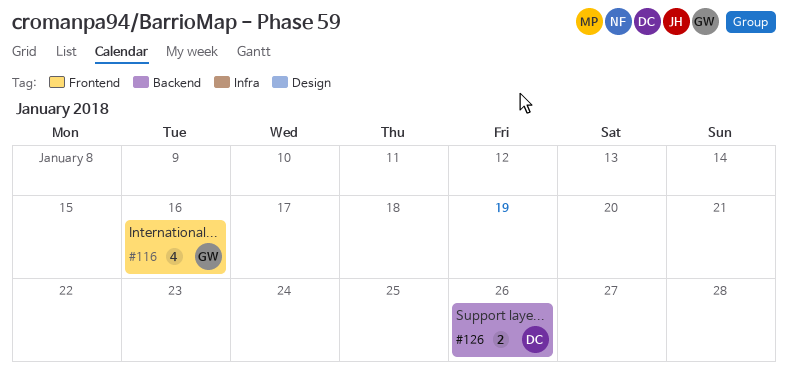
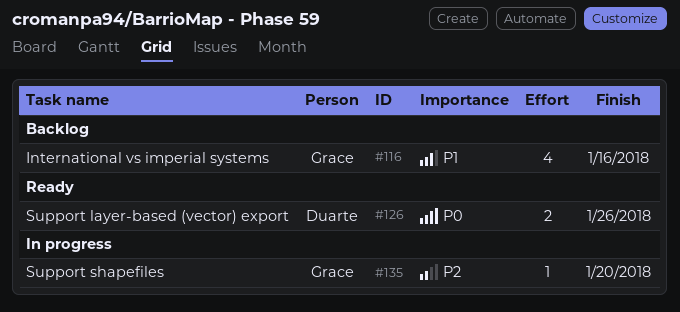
#135: none -> present

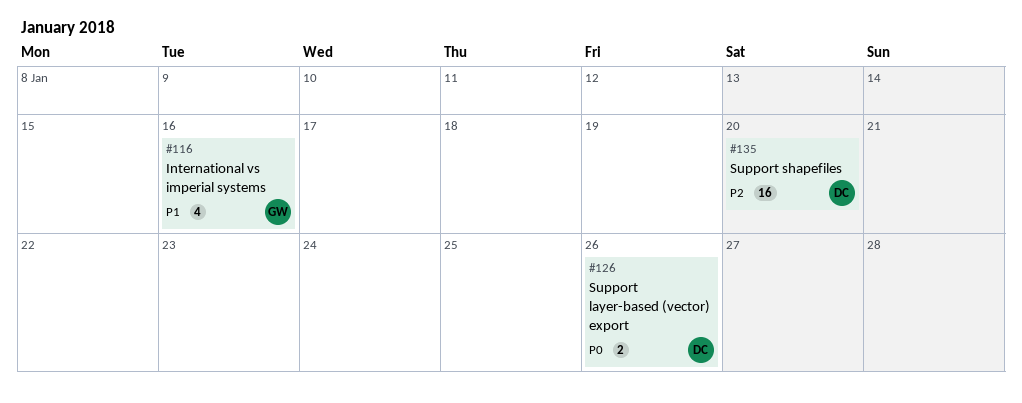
#135, owner: Grace -> Duarte
#135, estimate: 1 -> 16

